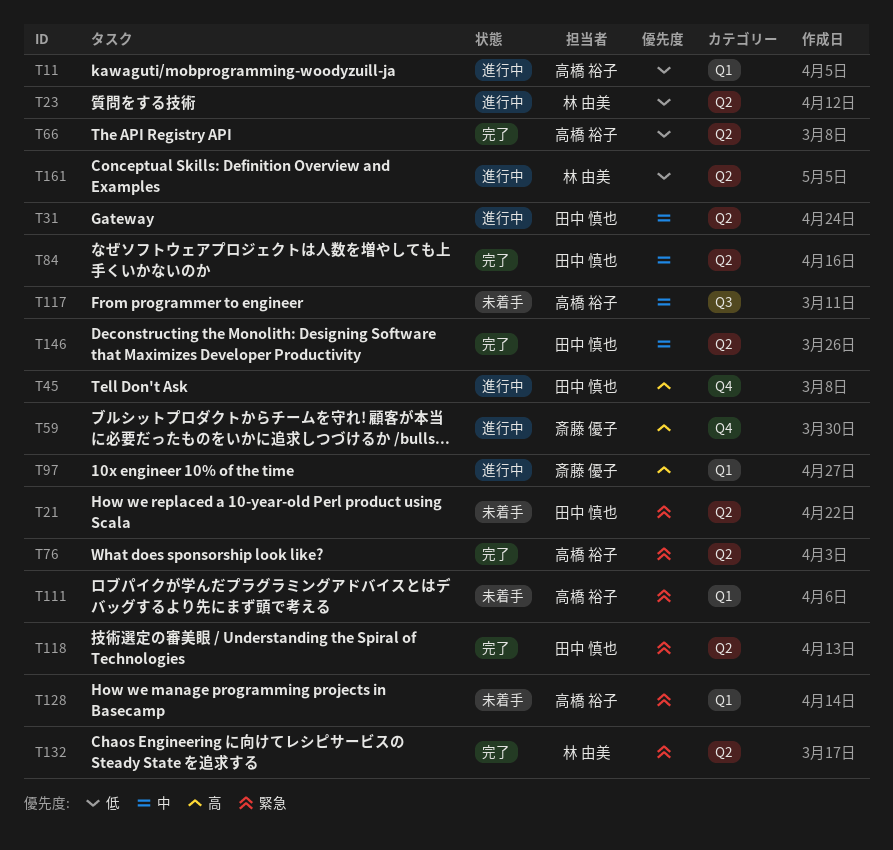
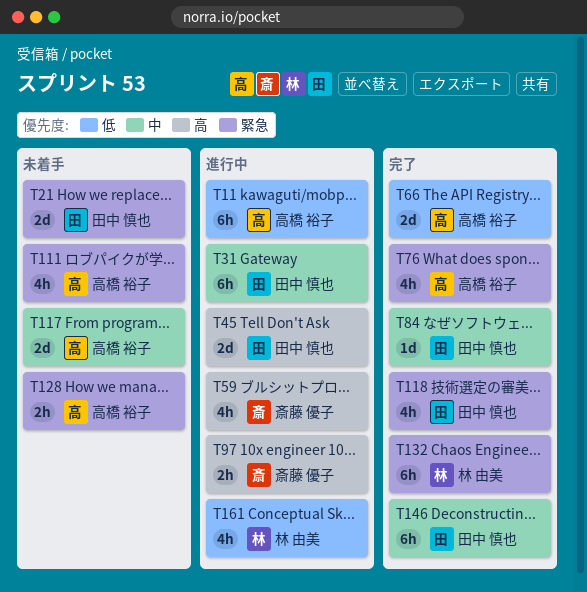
T23: present -> none

